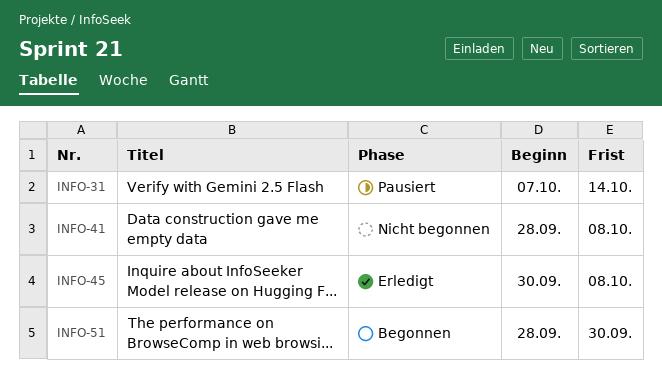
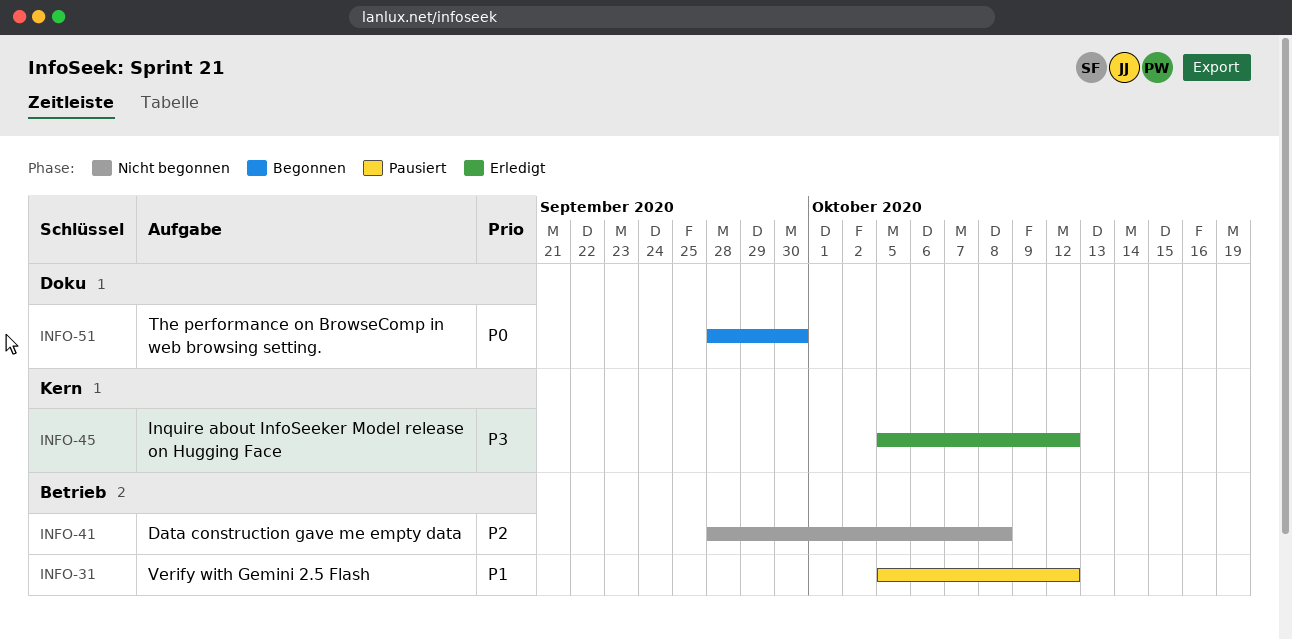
INFO-31, start: Oct 7 -> Oct 5
INFO-31, due: Oct 14 -> Oct 12
INFO-45, start: Sep 30 -> Oct 5
INFO-45, due: Oct 8 -> Oct 12

